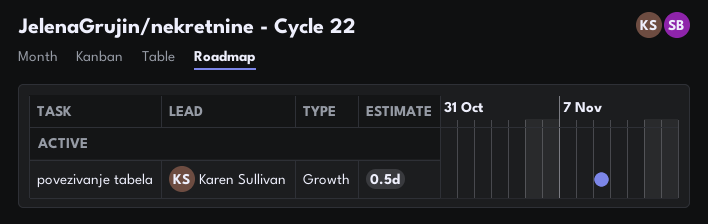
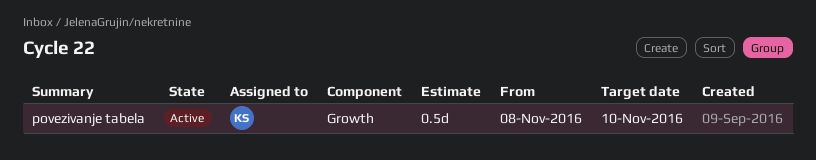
povezivanje tabela, start: Nov 9 -> Nov 8
povezivanje tabela, due: Nov 9 -> Nov 10

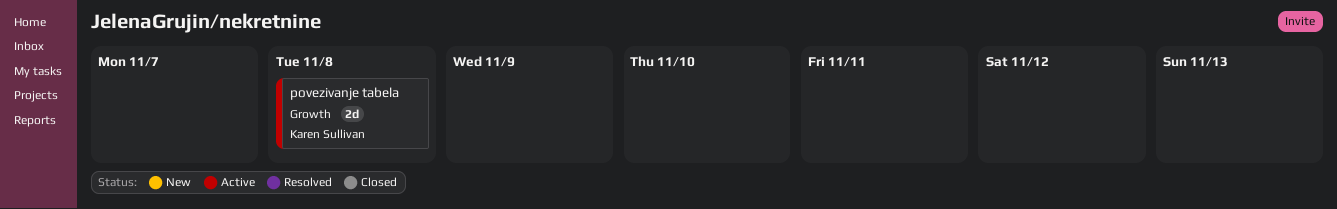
povezivanje tabela, estimate: 0.5d -> 2d
povezivanje tabela, due: Nov 10 -> Nov 8

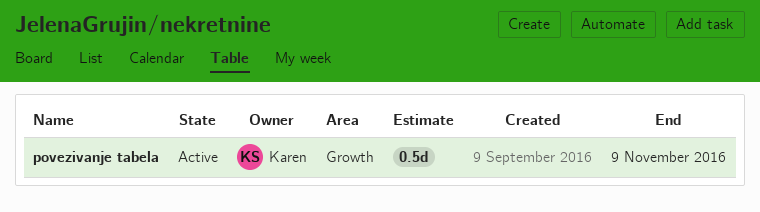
povezivanje tabela, estimate: 2d -> 0.5d
povezivanje tabela, due: Nov 8 -> Nov 9

